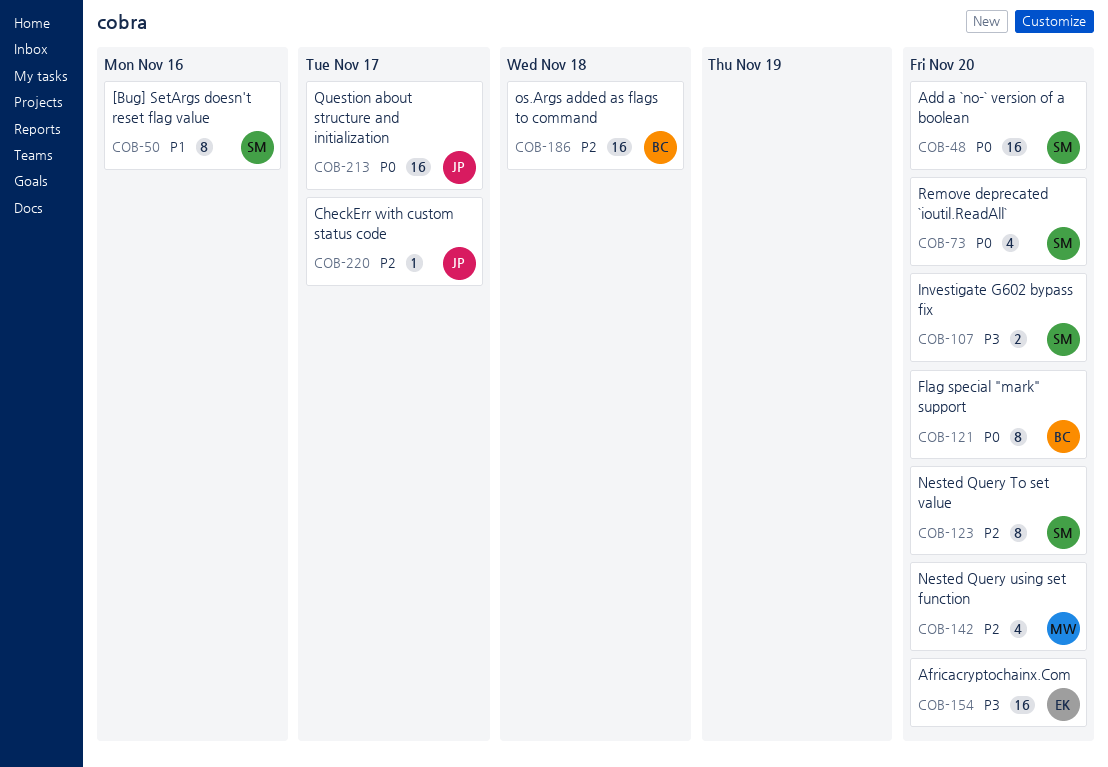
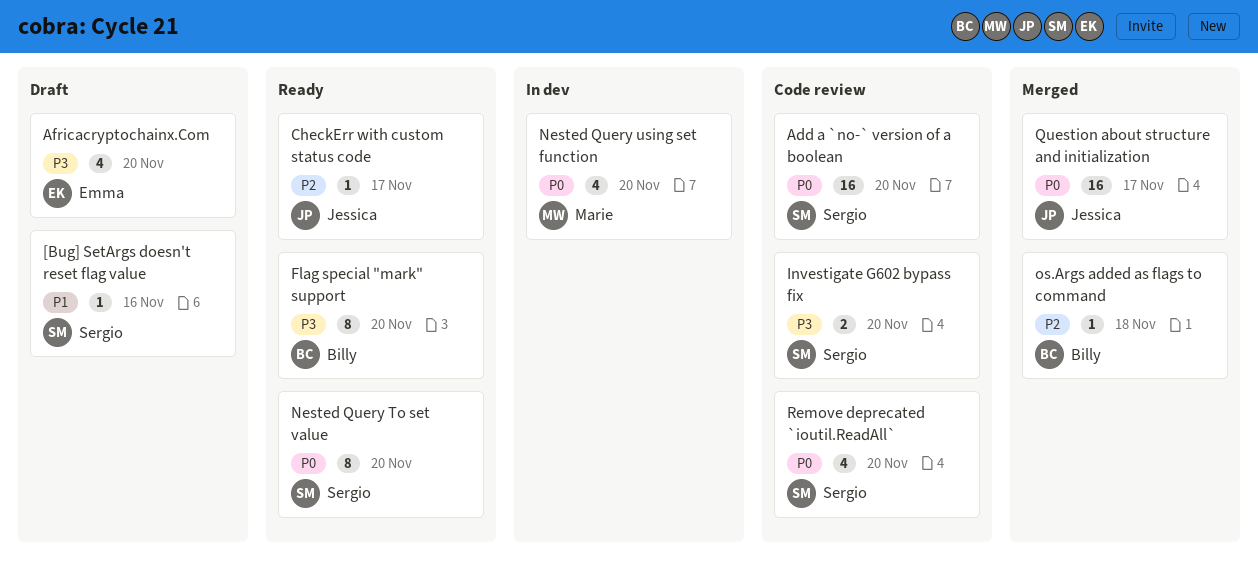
[Bug] SetArgs doesn't reset flag value, estimate: 8 -> 1
Africacryptochainx.Com, estimate: 16 -> 4
Flag special "mark" support, priority: P0 -> P3
Nested Query To set value, priority: P2 -> P0
Nested Query using set function, priority: P2 -> P0
os.Args added as flags to command, estimate: 16 -> 1

